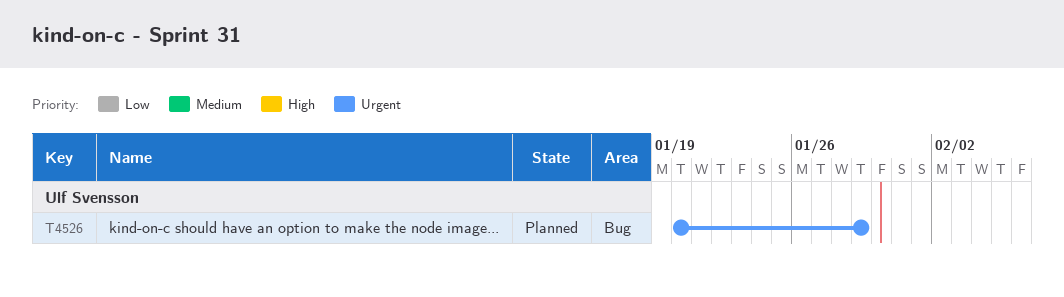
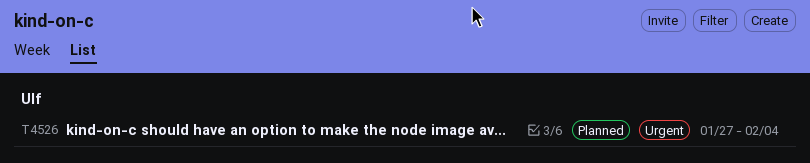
T4526, start: Jan 20 -> Jan 27
T4526, due: Jan 29 -> Feb 4

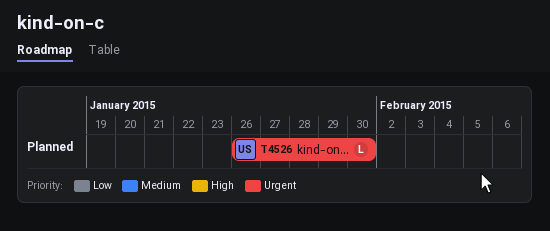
T4526, start: Jan 27 -> Jan 26
T4526, due: Feb 4 -> Jan 30

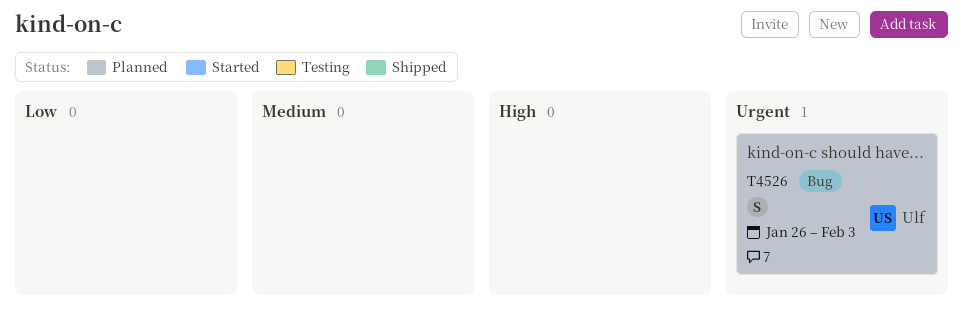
T4526, estimate: L -> S
T4526, due: Jan 30 -> Feb 3

